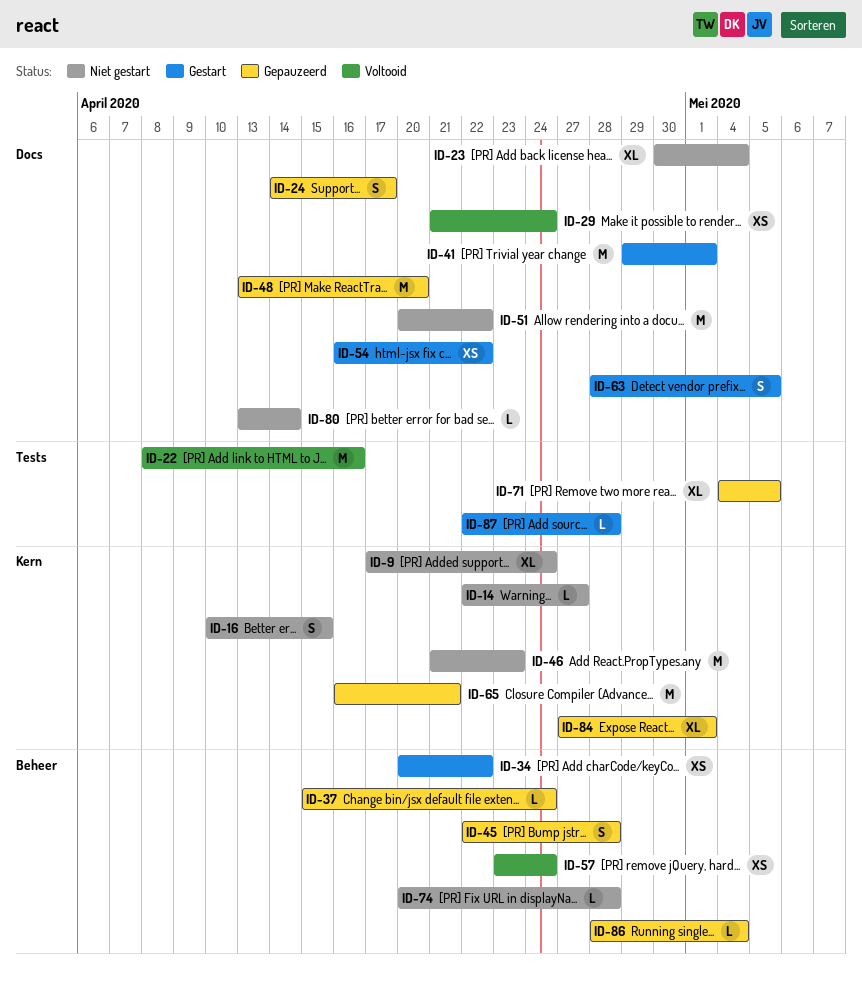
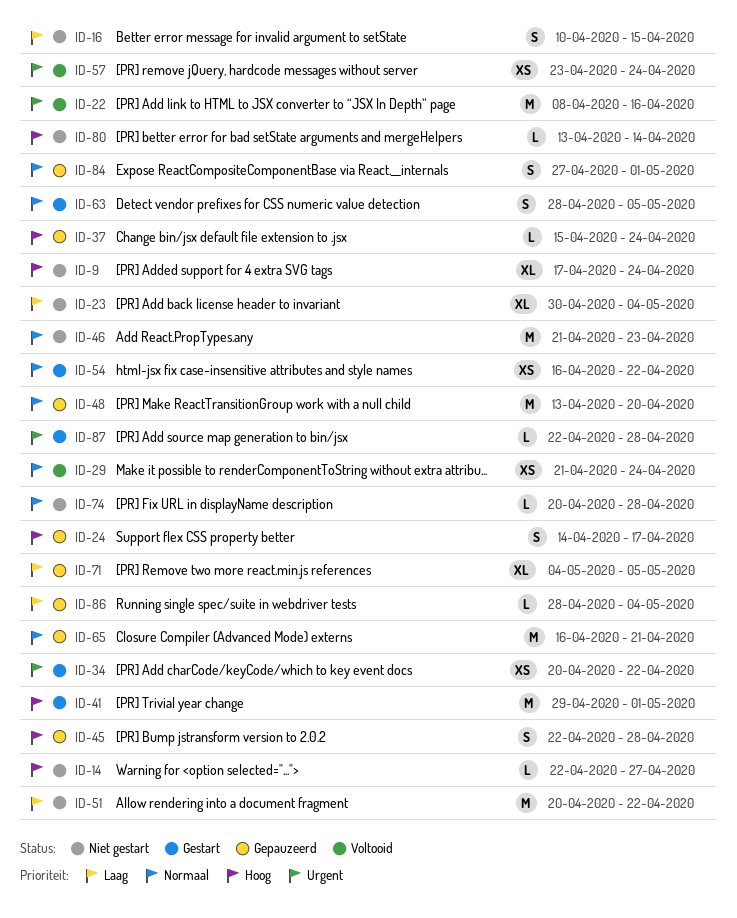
ID-84, estimate: XL -> S

